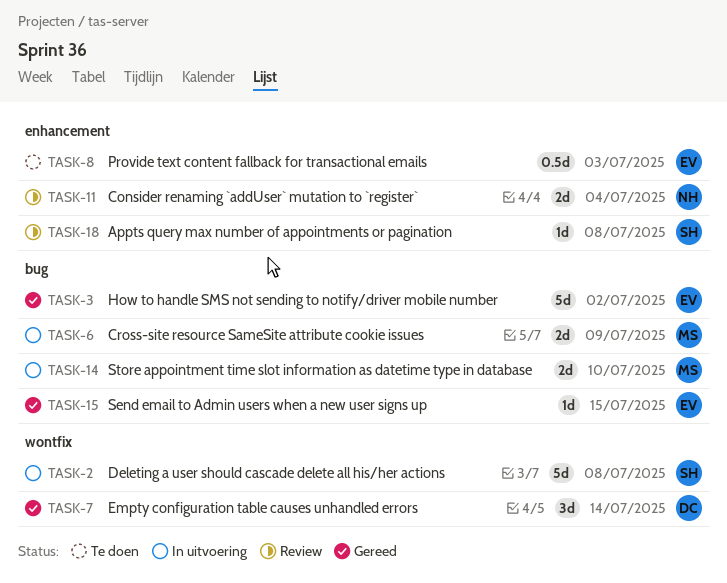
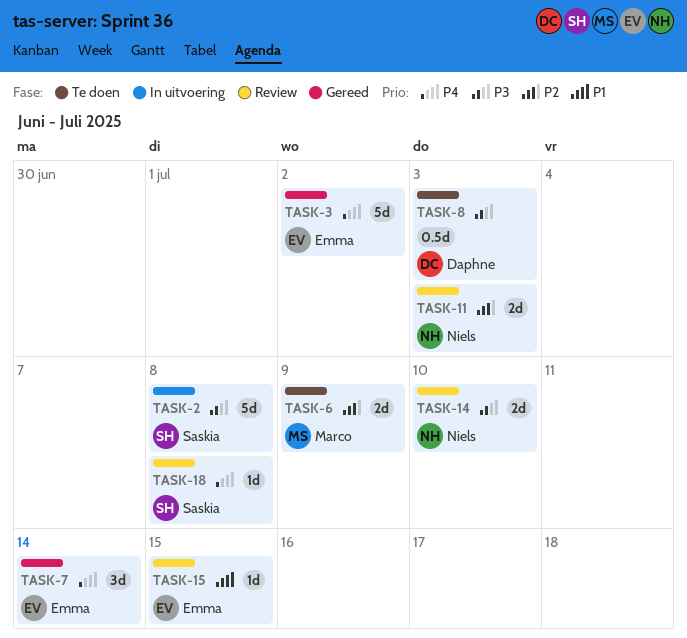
TASK-6, status: In uitvoering -> Te doen
TASK-7, owner: Daphne -> Emma
TASK-8, owner: Emma -> Daphne
TASK-11, due: Jul 4 -> Jul 3
TASK-14, status: In uitvoering -> Review
TASK-14, owner: Marco -> Niels
TASK-15, status: Gereed -> Review

